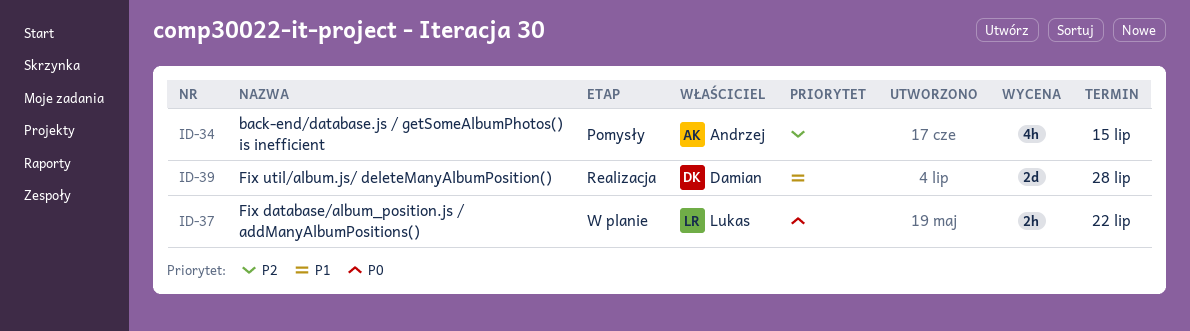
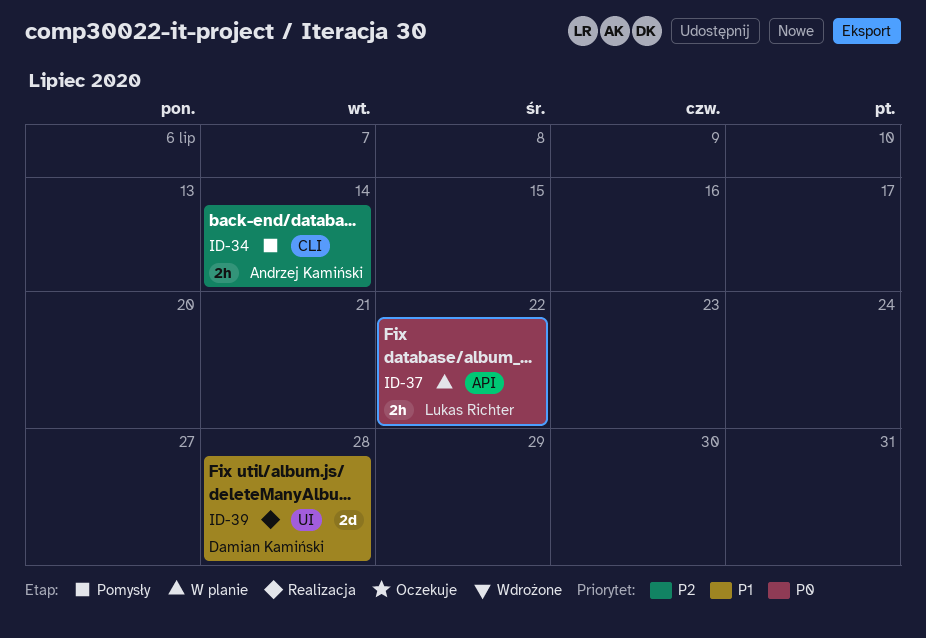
ID-34, estimate: 4h -> 2h
ID-34, due: Jul 15 -> Jul 14

